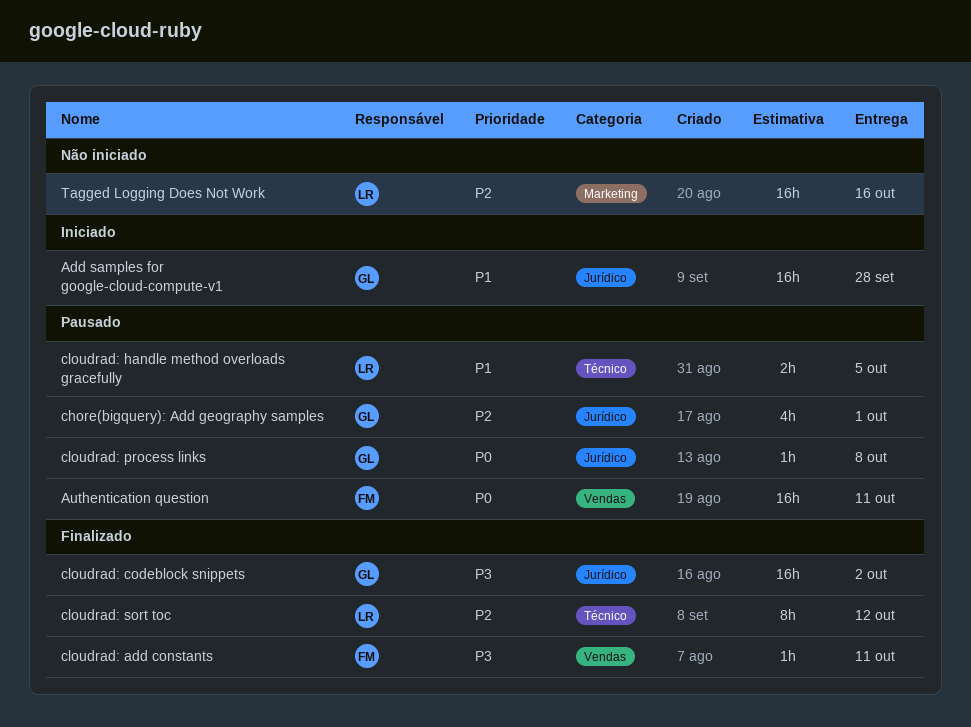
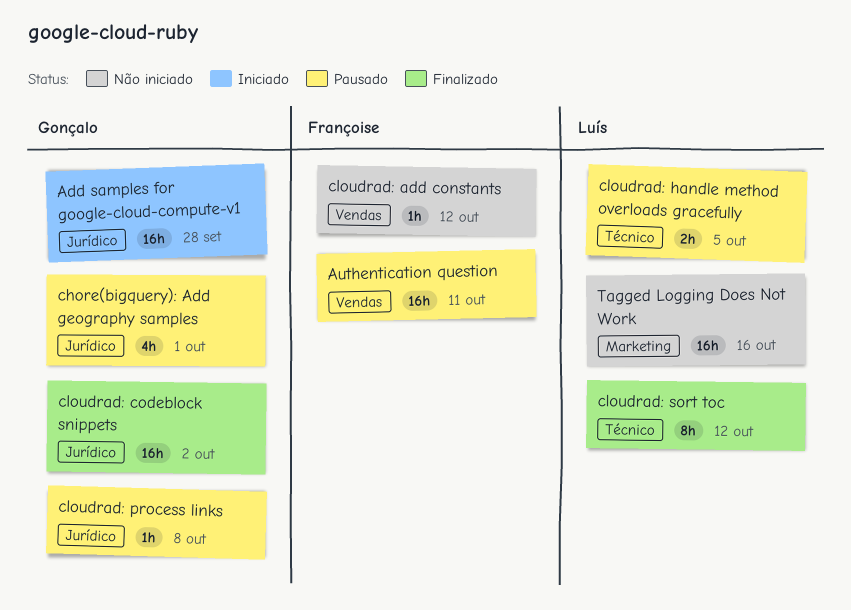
cloudrad: add constants, status: Finalizado -> Não iniciado
cloudrad: add constants, due: Oct 11 -> Oct 12

